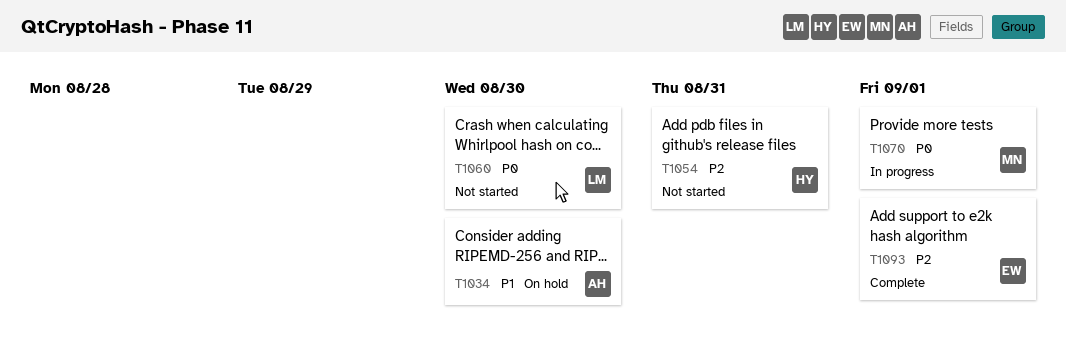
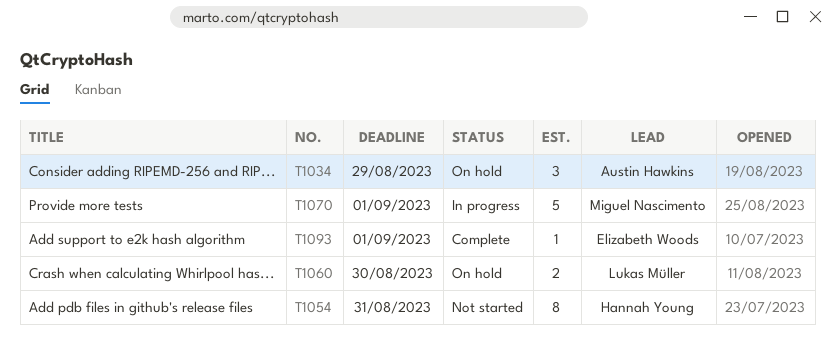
T1034, due: Aug 30 -> Aug 29
T1060, status: Not started -> On hold

